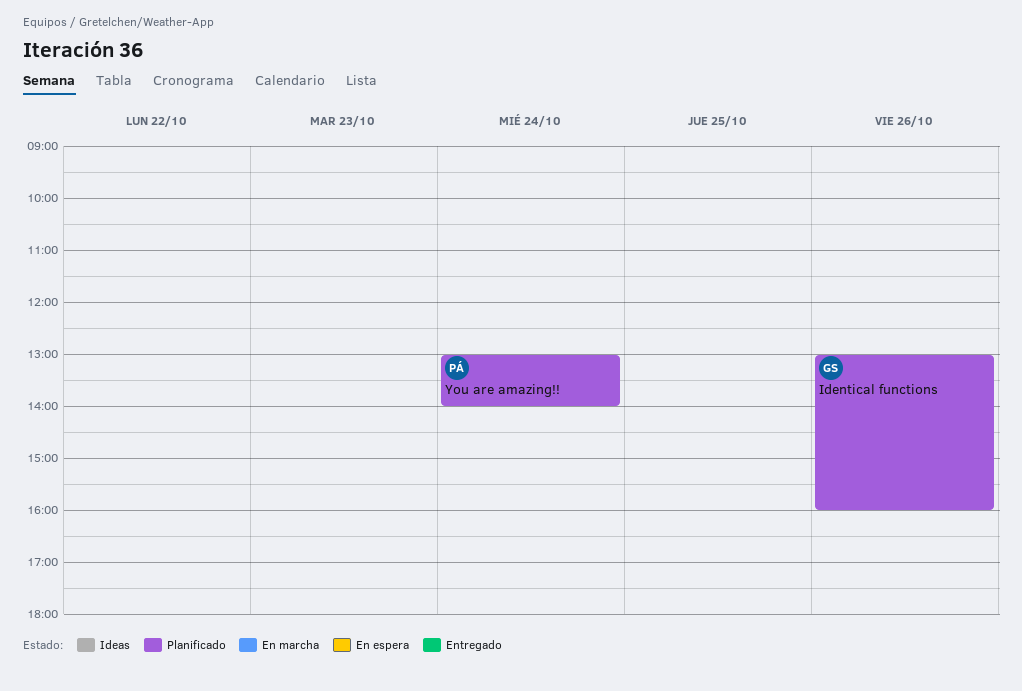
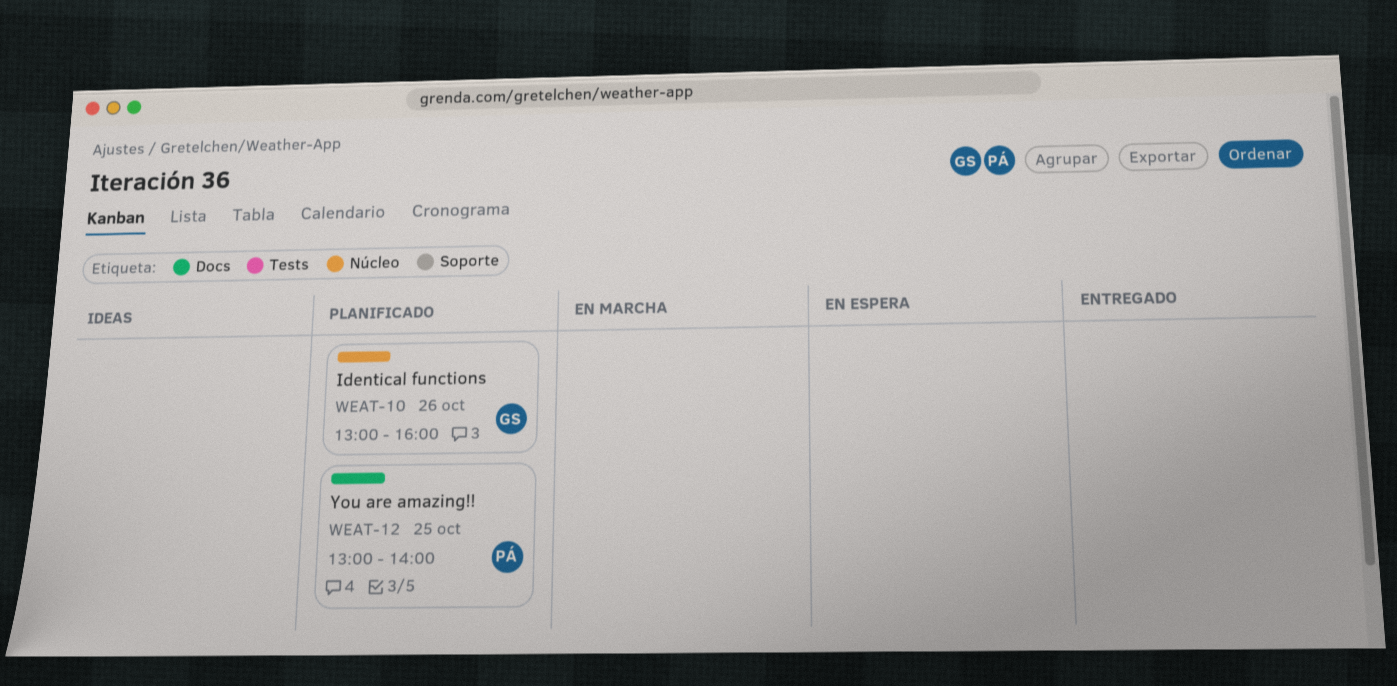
You are amazing!!, day: Oct 24 -> Oct 25

